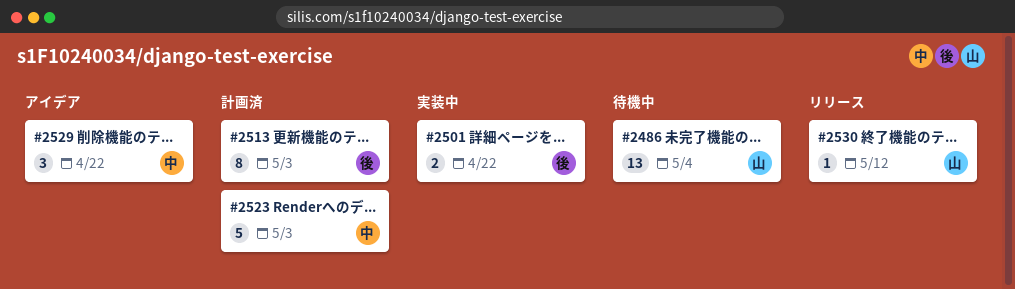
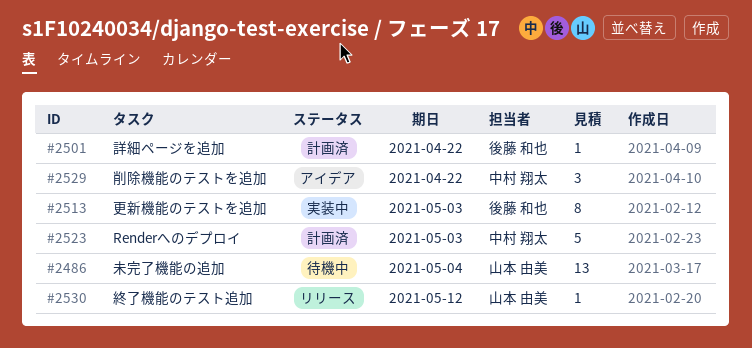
#2501, status: 実装中 -> 計画済
#2501, estimate: 2 -> 1
#2513, status: 計画済 -> 実装中

